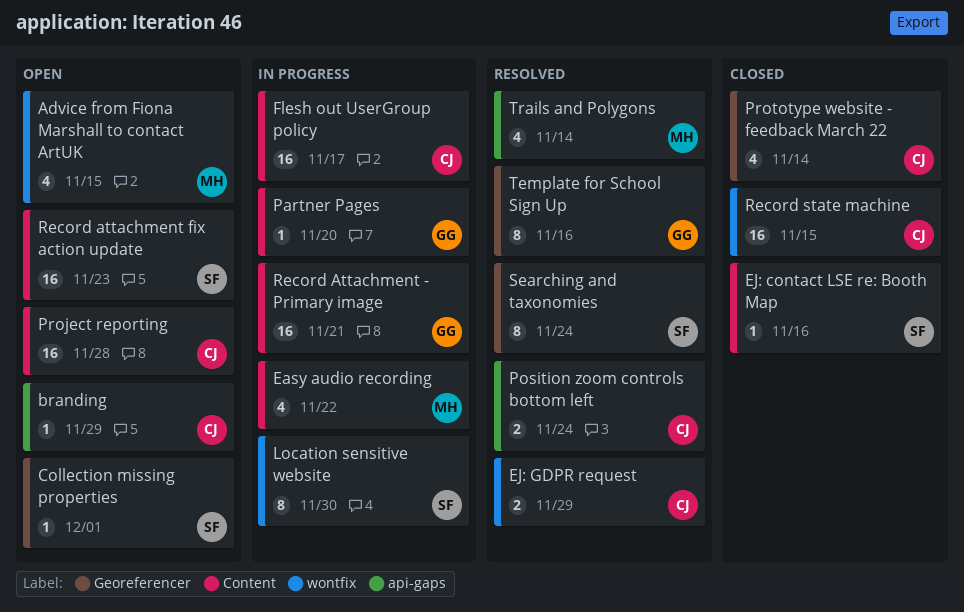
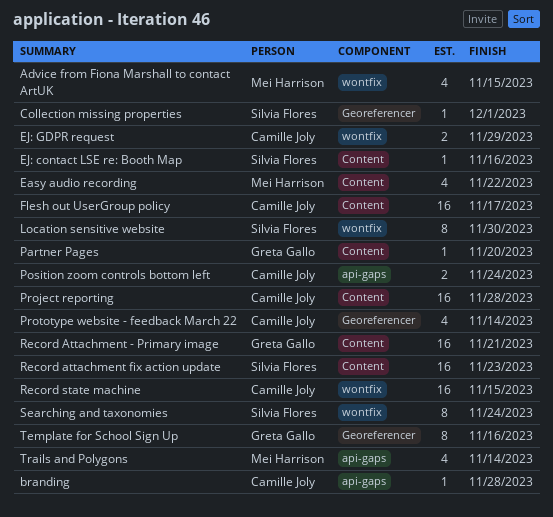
branding, due: Nov 29 -> Nov 28
Searching and taxonomies, label: Georeferencer -> wontfix

